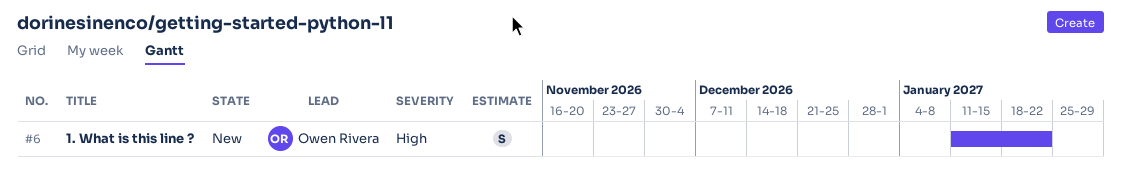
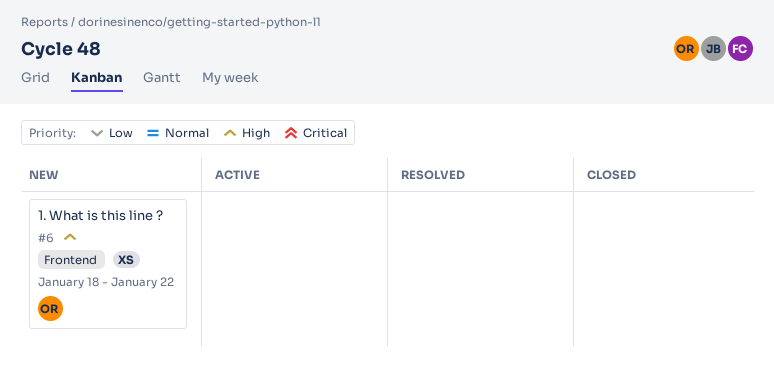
#6, estimate: S -> XS
#6, start: Jan 11 -> Jan 18

